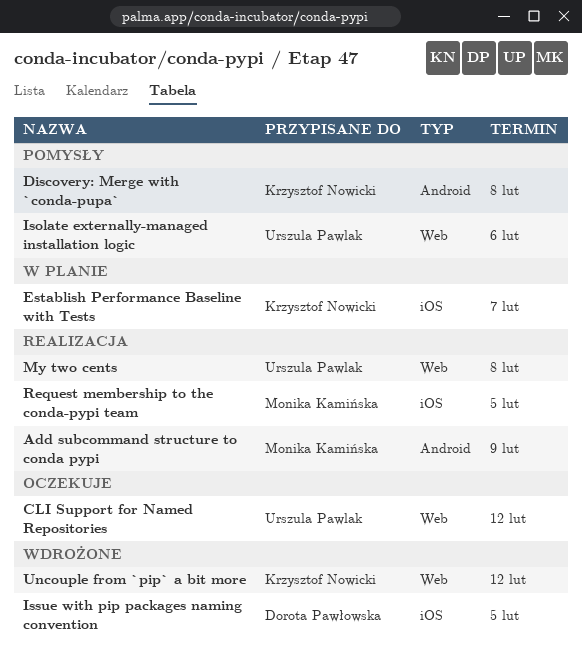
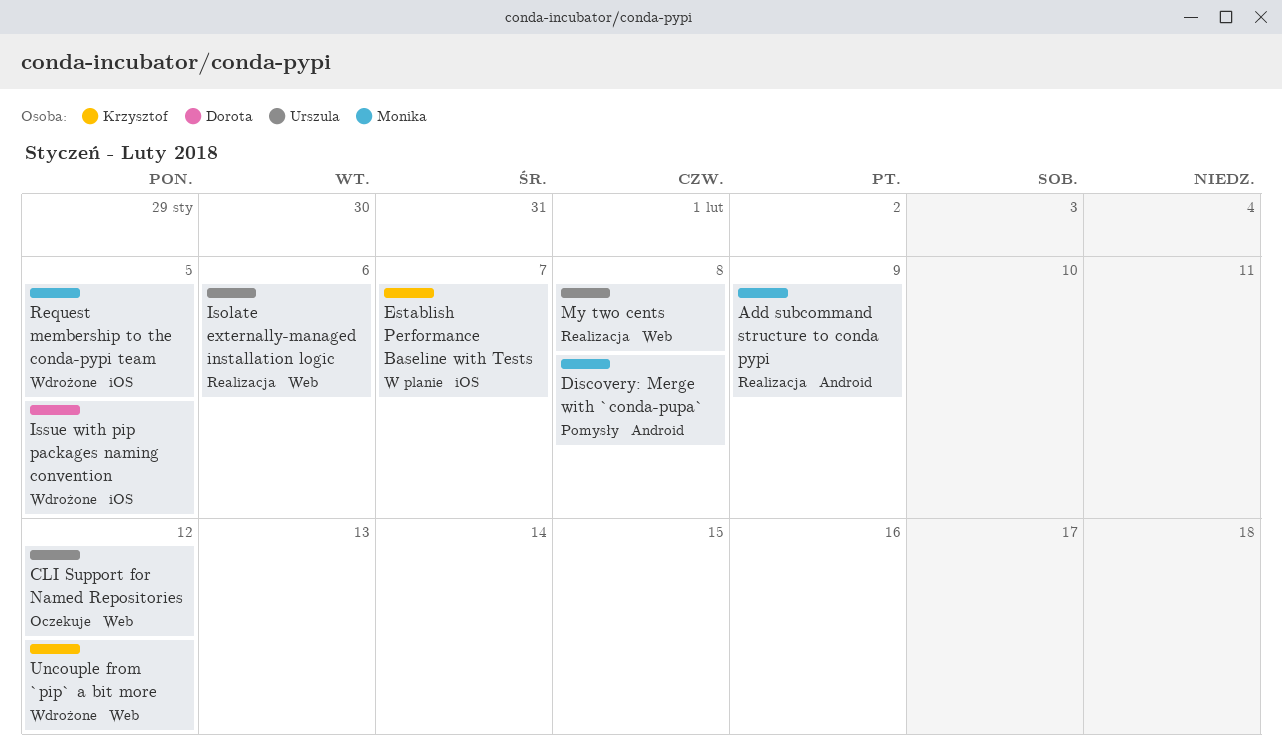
Discovery: Merge with `conda-pupa`, owner: Krzysztof Nowicki -> Monika Kamińska
Isolate externally-managed installation logic, status: Pomysły -> Realizacja
Request membership to the conda-pypi team, status: Realizacja -> Wdrożone

